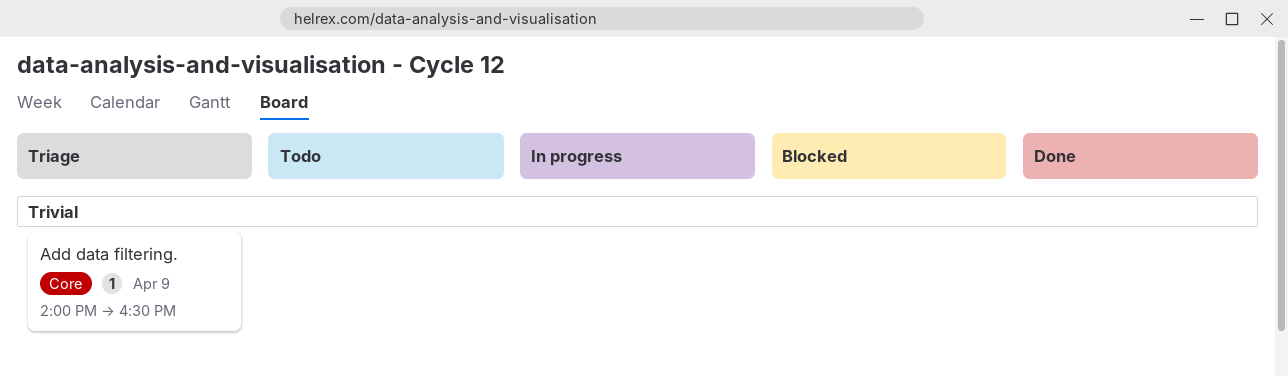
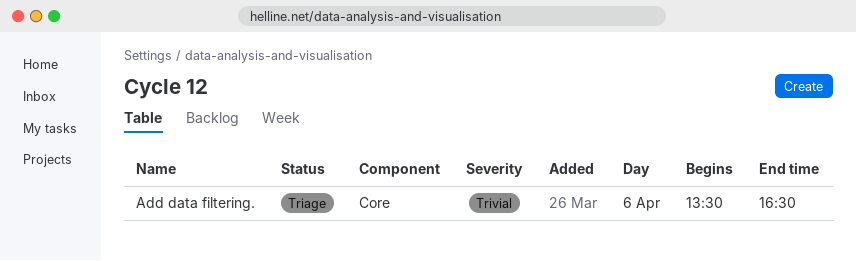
Add data filtering., day: Apr 9 -> Apr 6
Add data filtering., begins: 14:00 -> 13:30

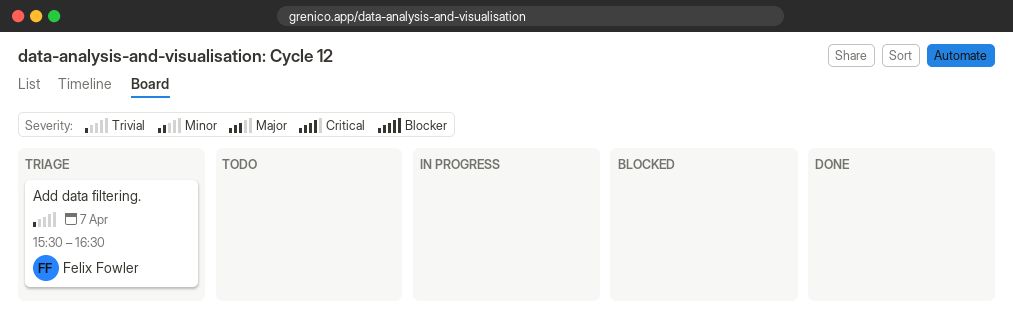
Add data filtering., day: Apr 6 -> Apr 7
Add data filtering., begins: 13:30 -> 15:30

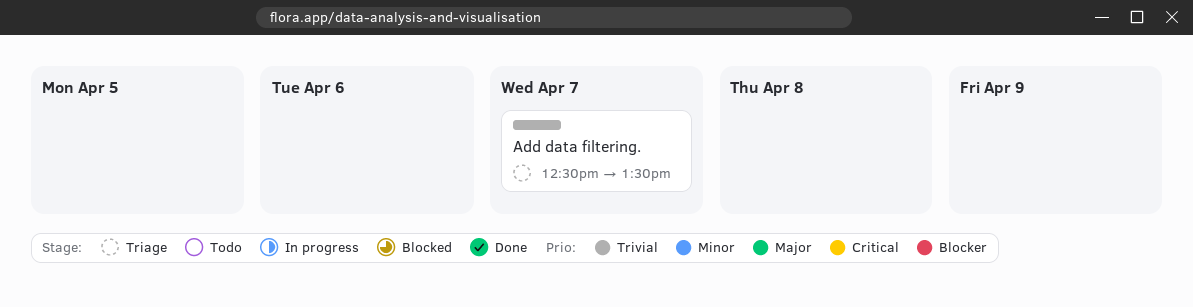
Add data filtering., begins: 15:30 -> 12:30
Add data filtering., ends: 16:30 -> 13:30

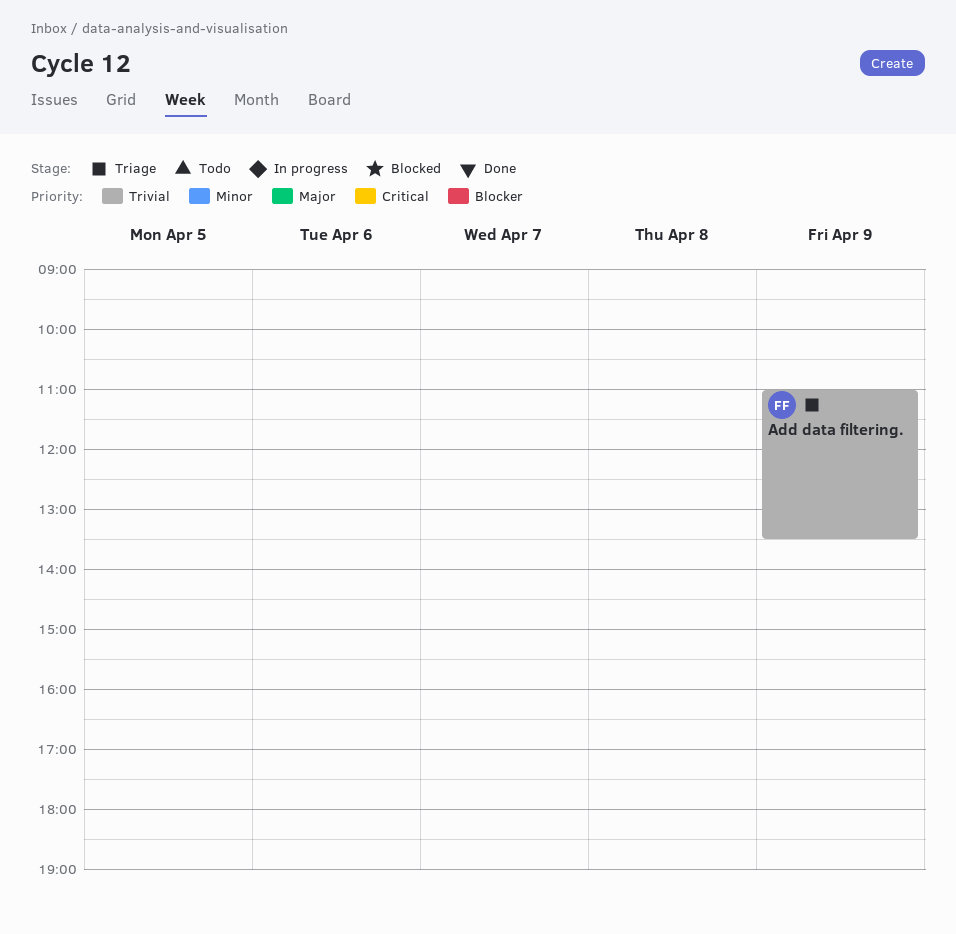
Add data filtering., day: Apr 7 -> Apr 9
Add data filtering., begins: 12:30 -> 11:00

